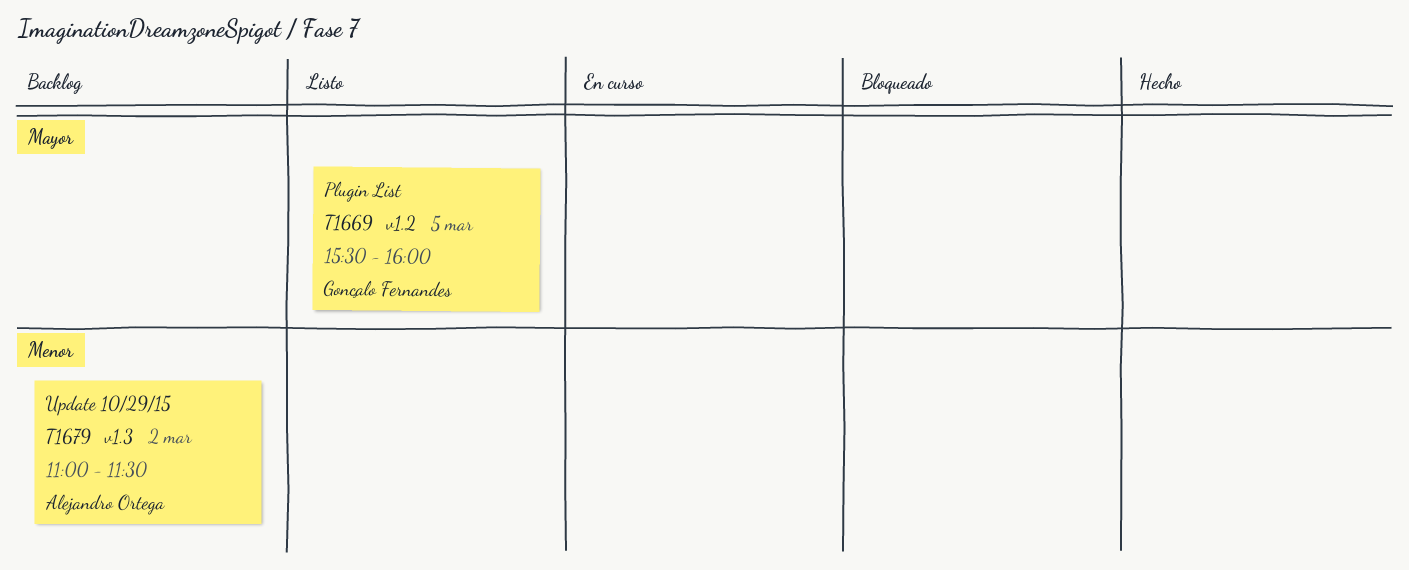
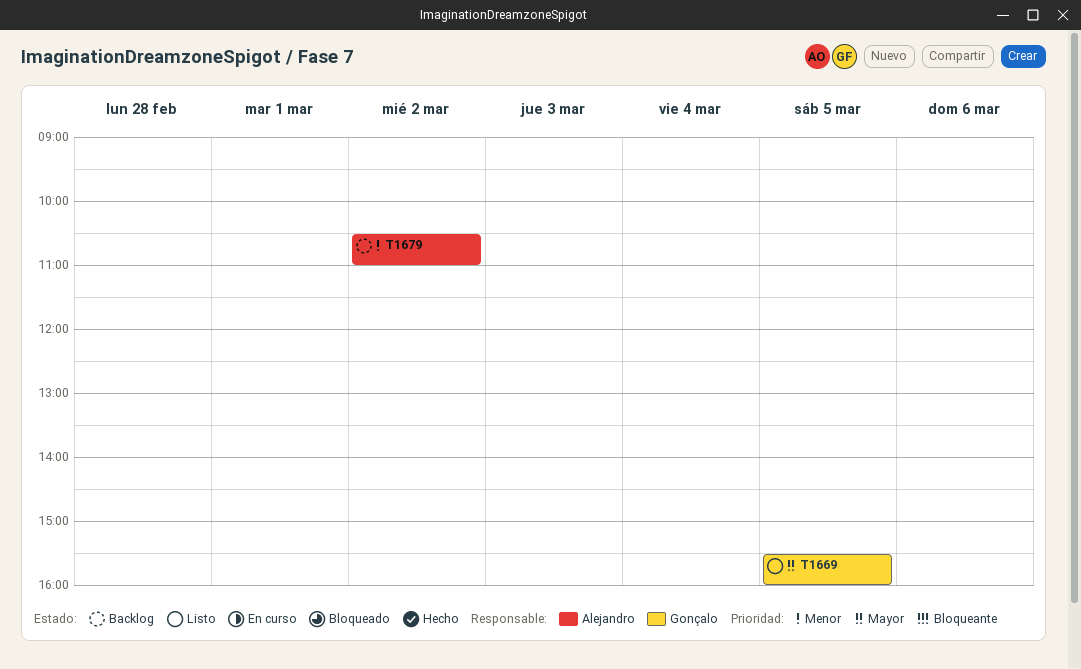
T1679, begins: 11:00 -> 10:30
T1679, ends: 11:30 -> 11:00

